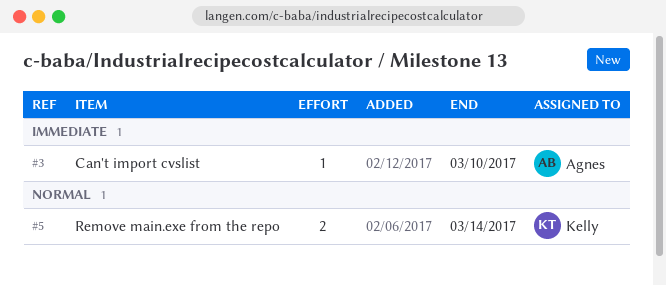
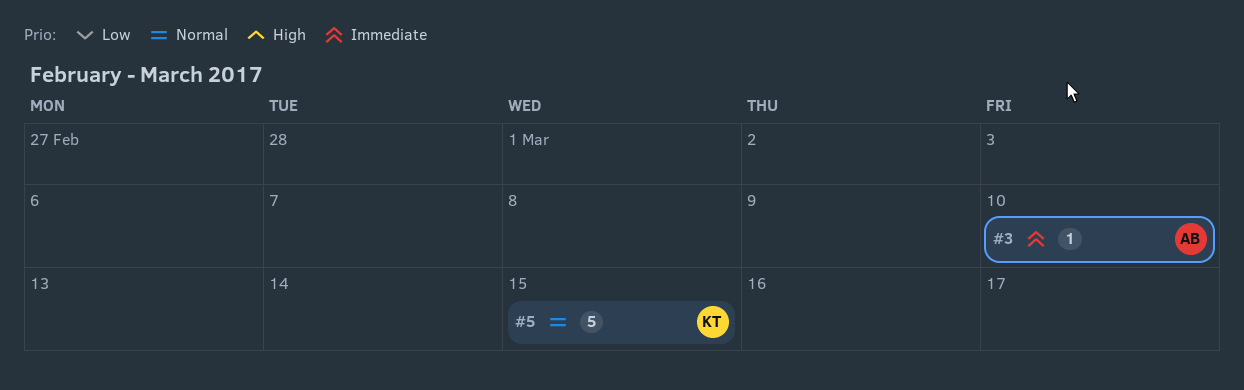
#5, estimate: 2 -> 5
#5, due: Mar 14 -> Mar 15

